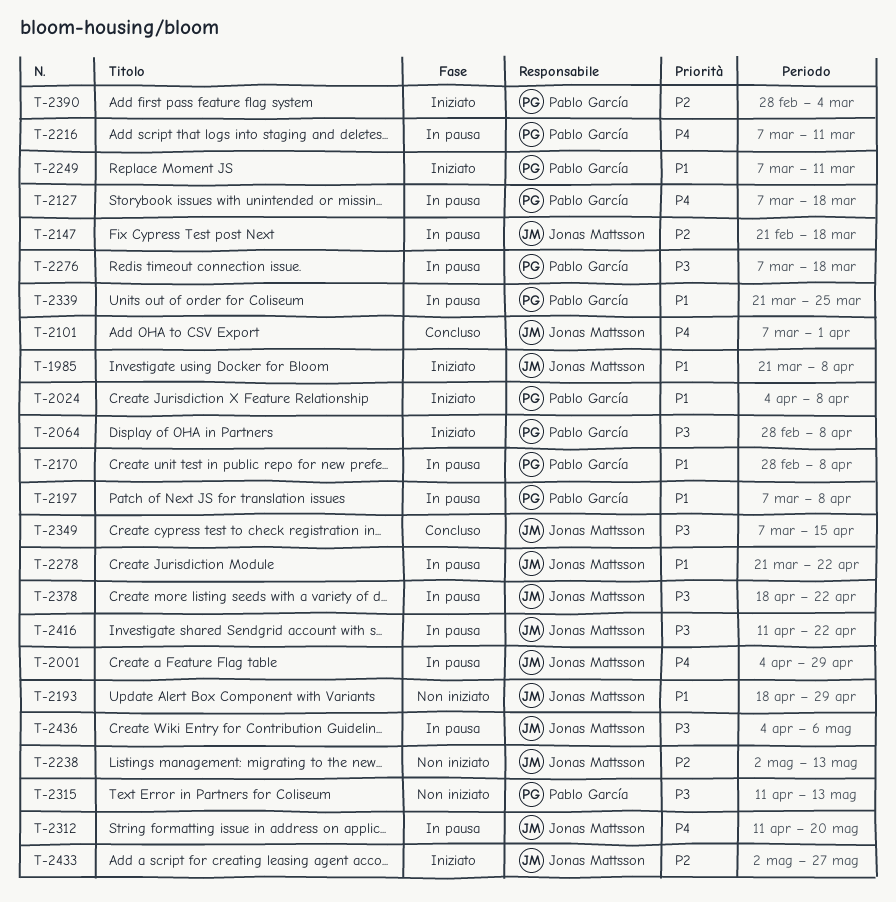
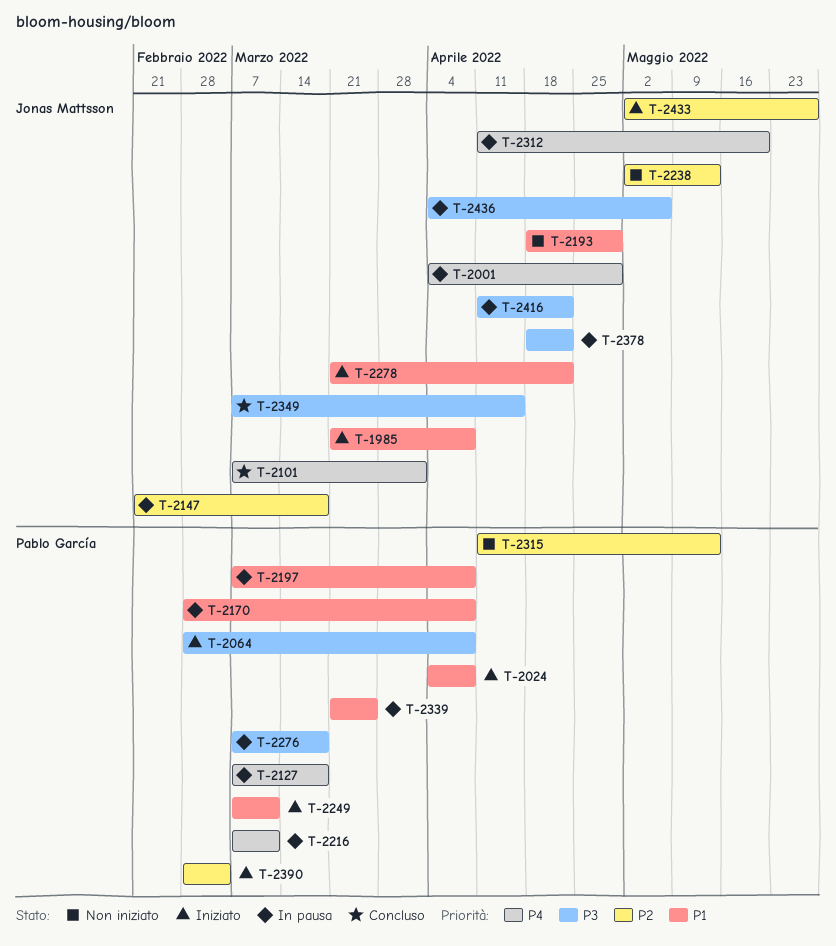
T-2278, status: In pausa -> Iniziato
T-2315, priority: P3 -> P2

